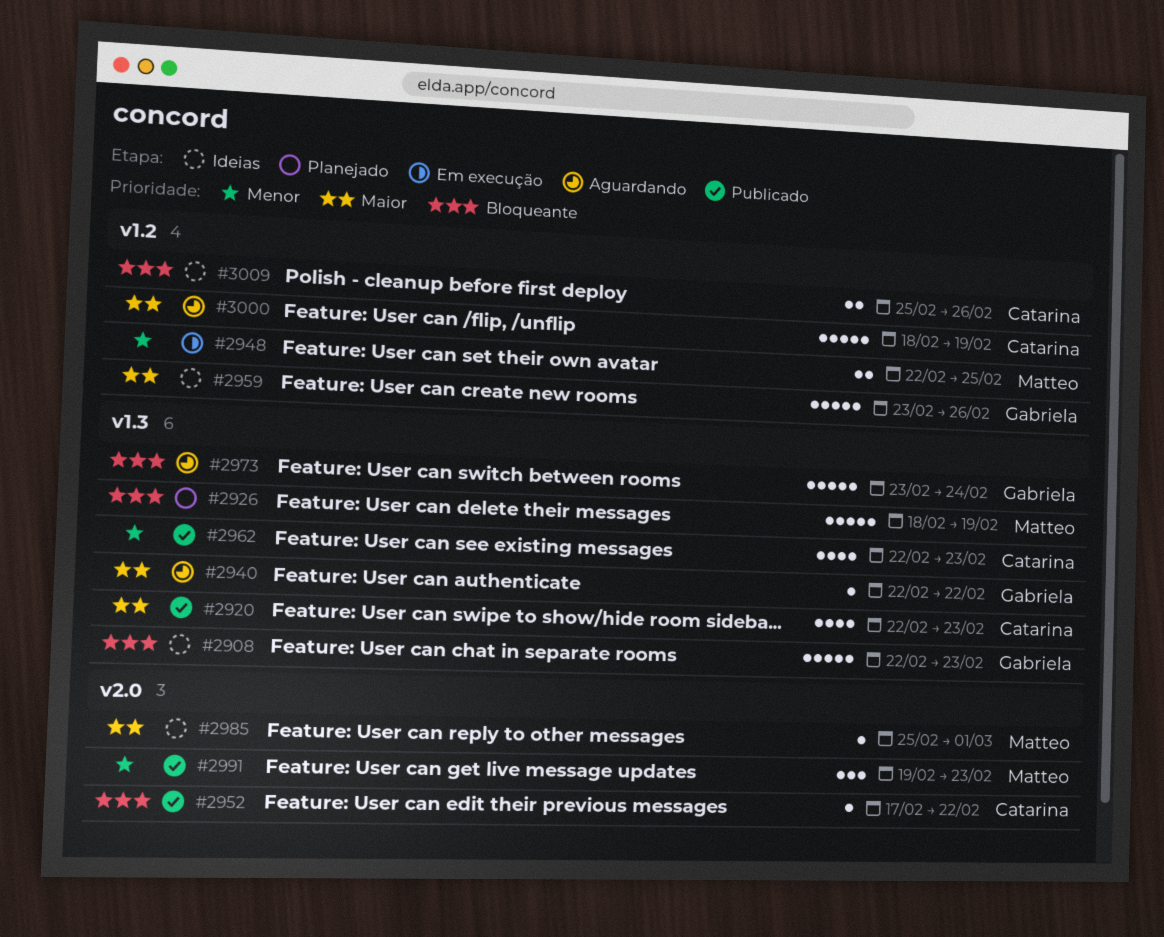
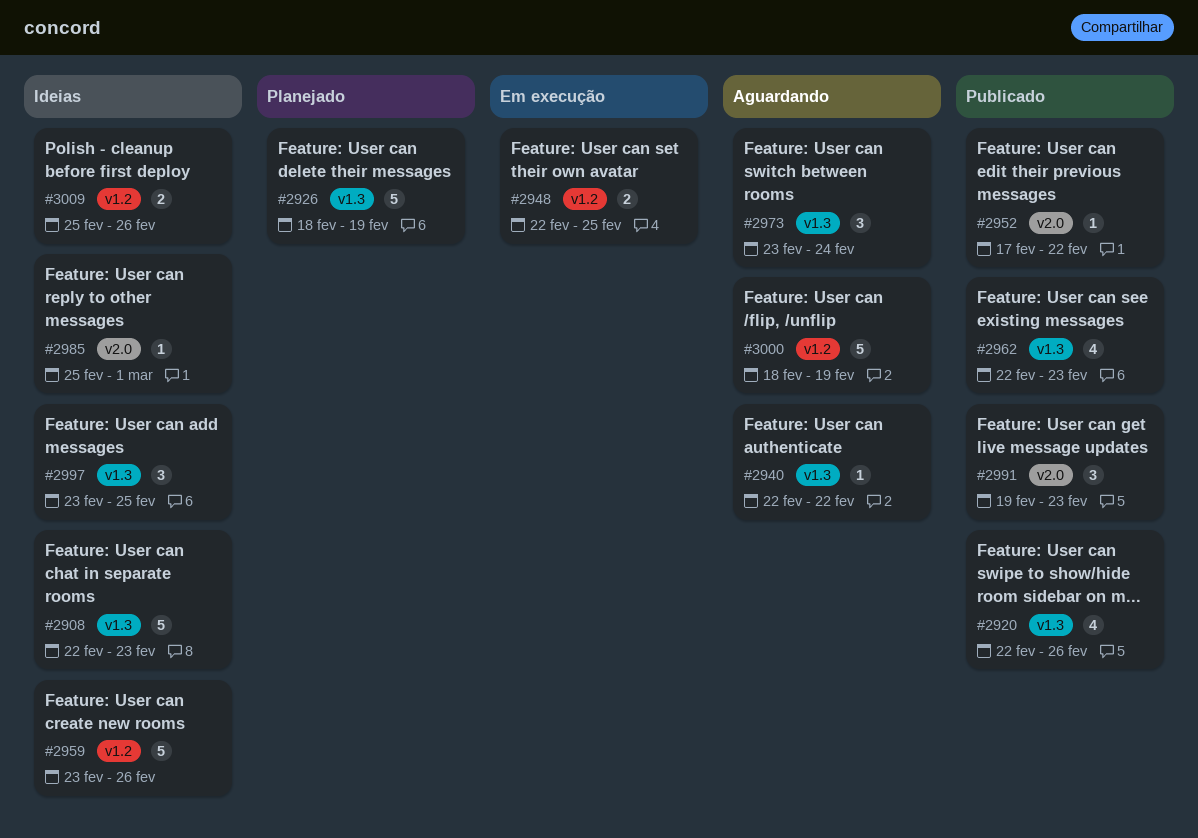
#2920, due: Feb 23 -> Feb 26
#2973, estimate: 5 -> 3
#2997: none -> present

